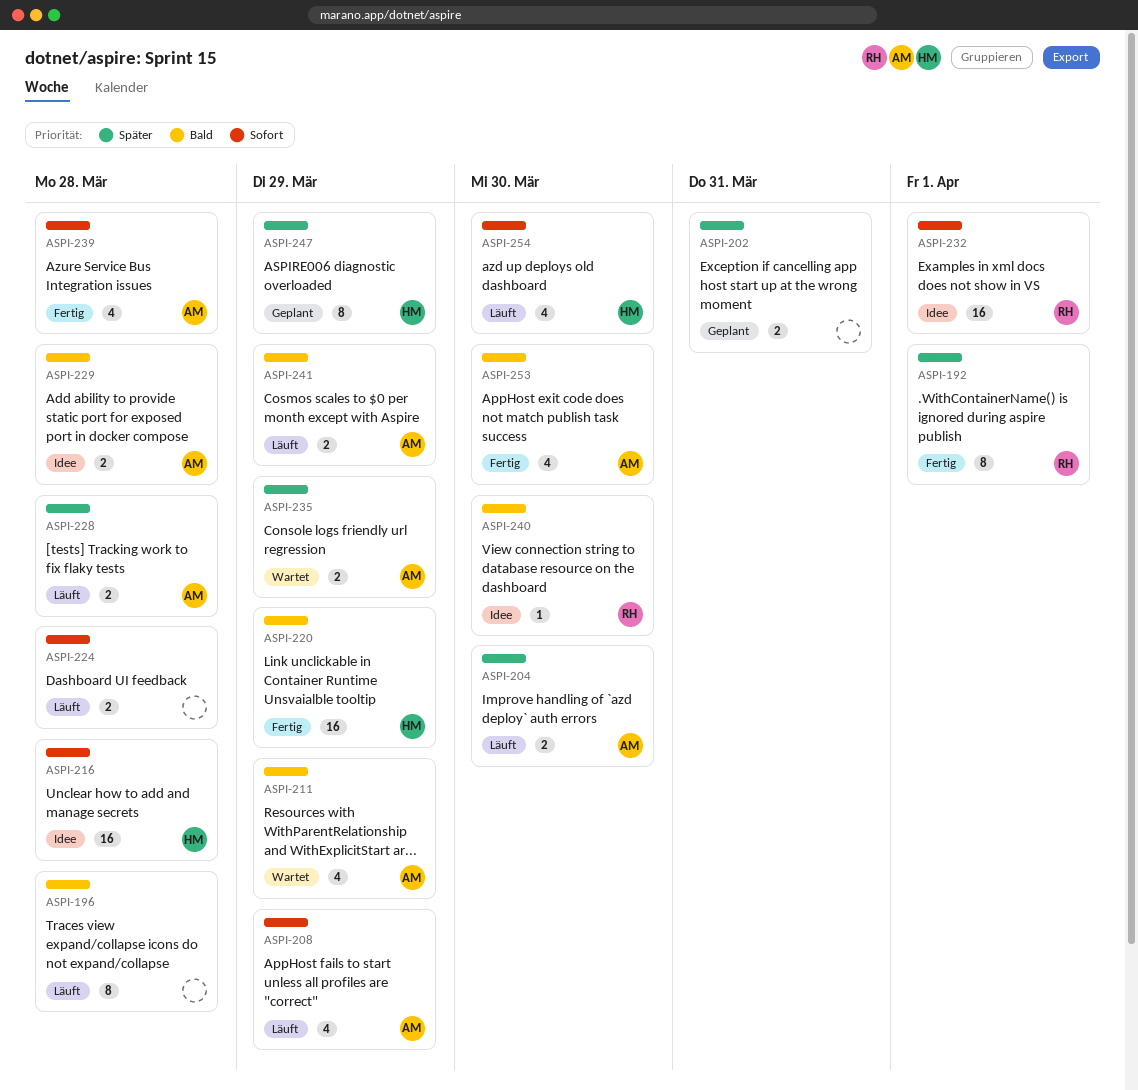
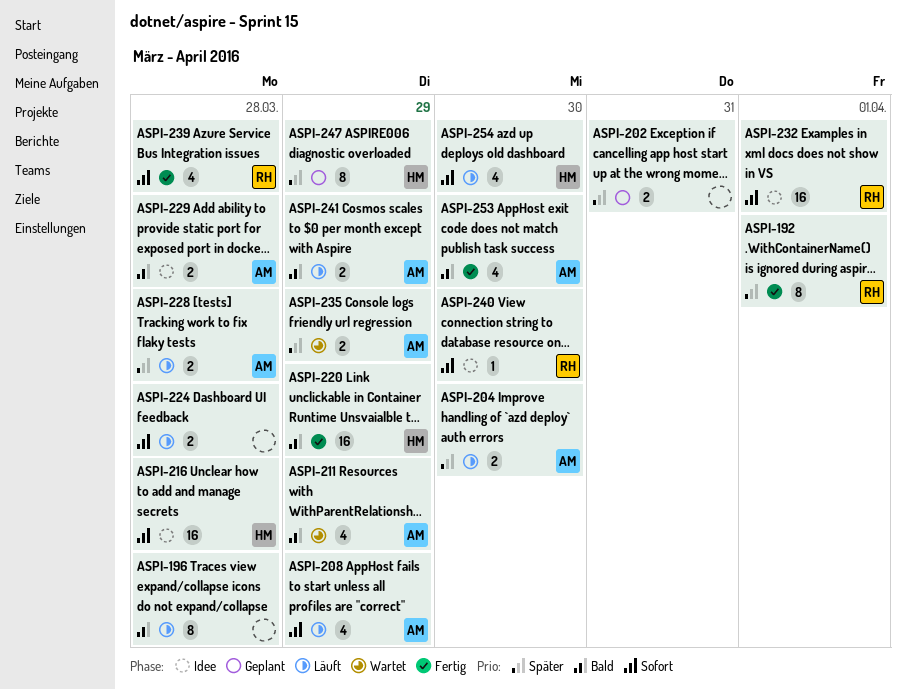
ASPI-239, owner: AM -> RH
ASPI-240, priority: Bald -> Sofort

